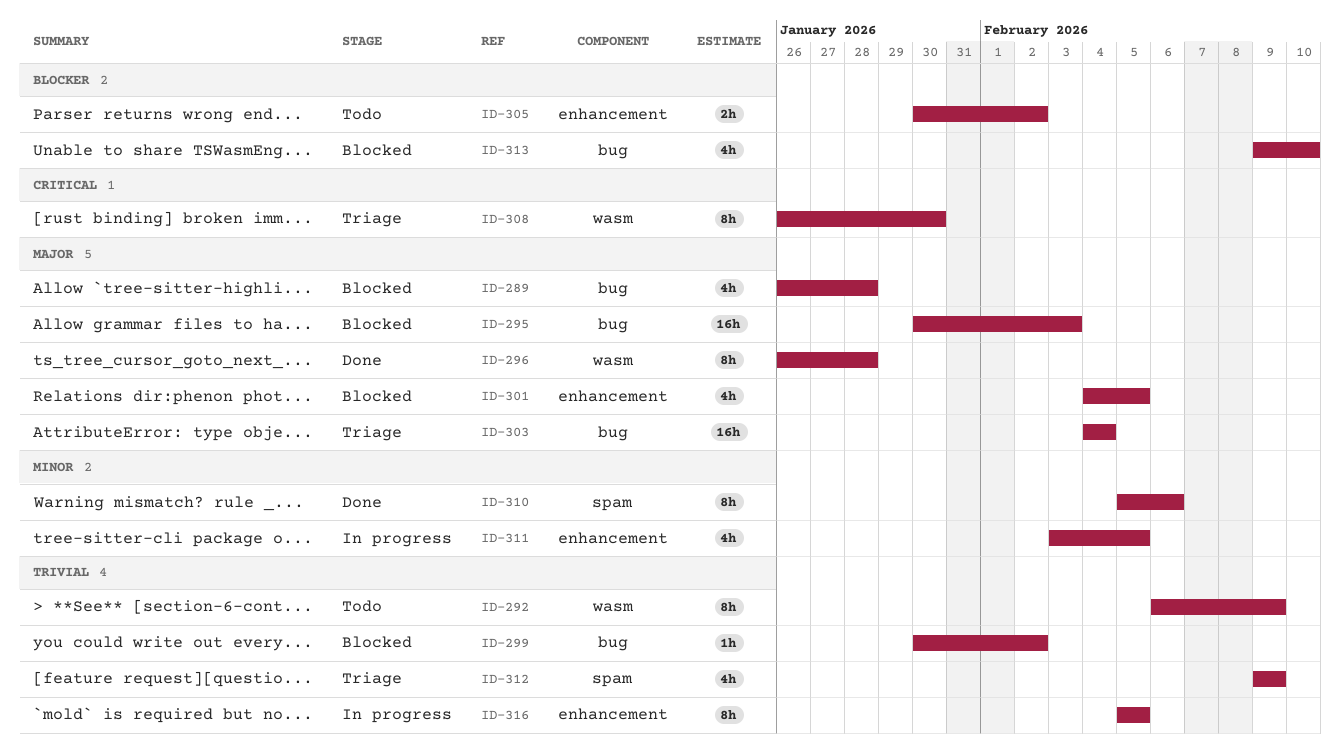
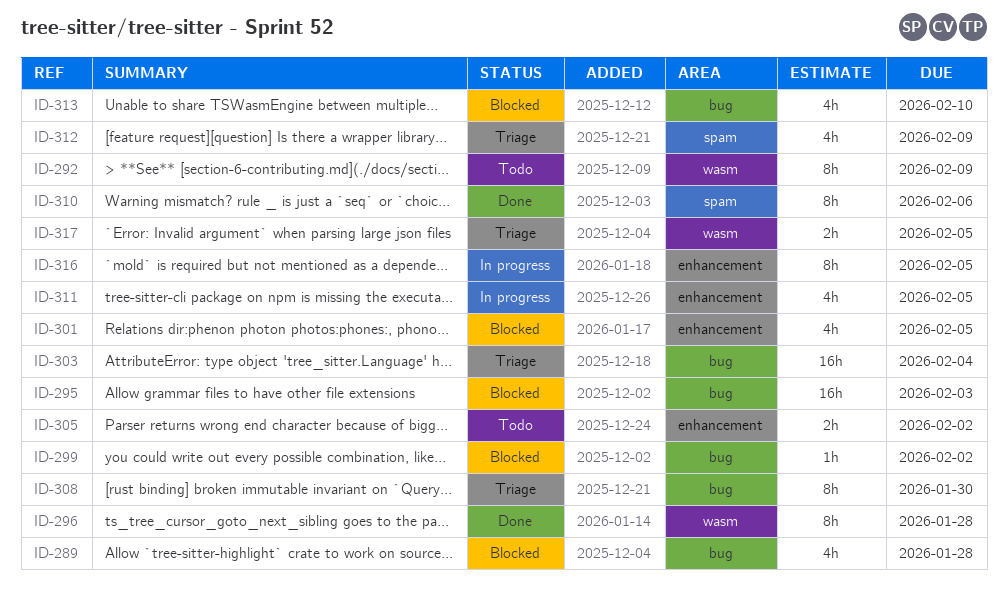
ID-308, label: wasm -> bug
ID-317: none -> present

